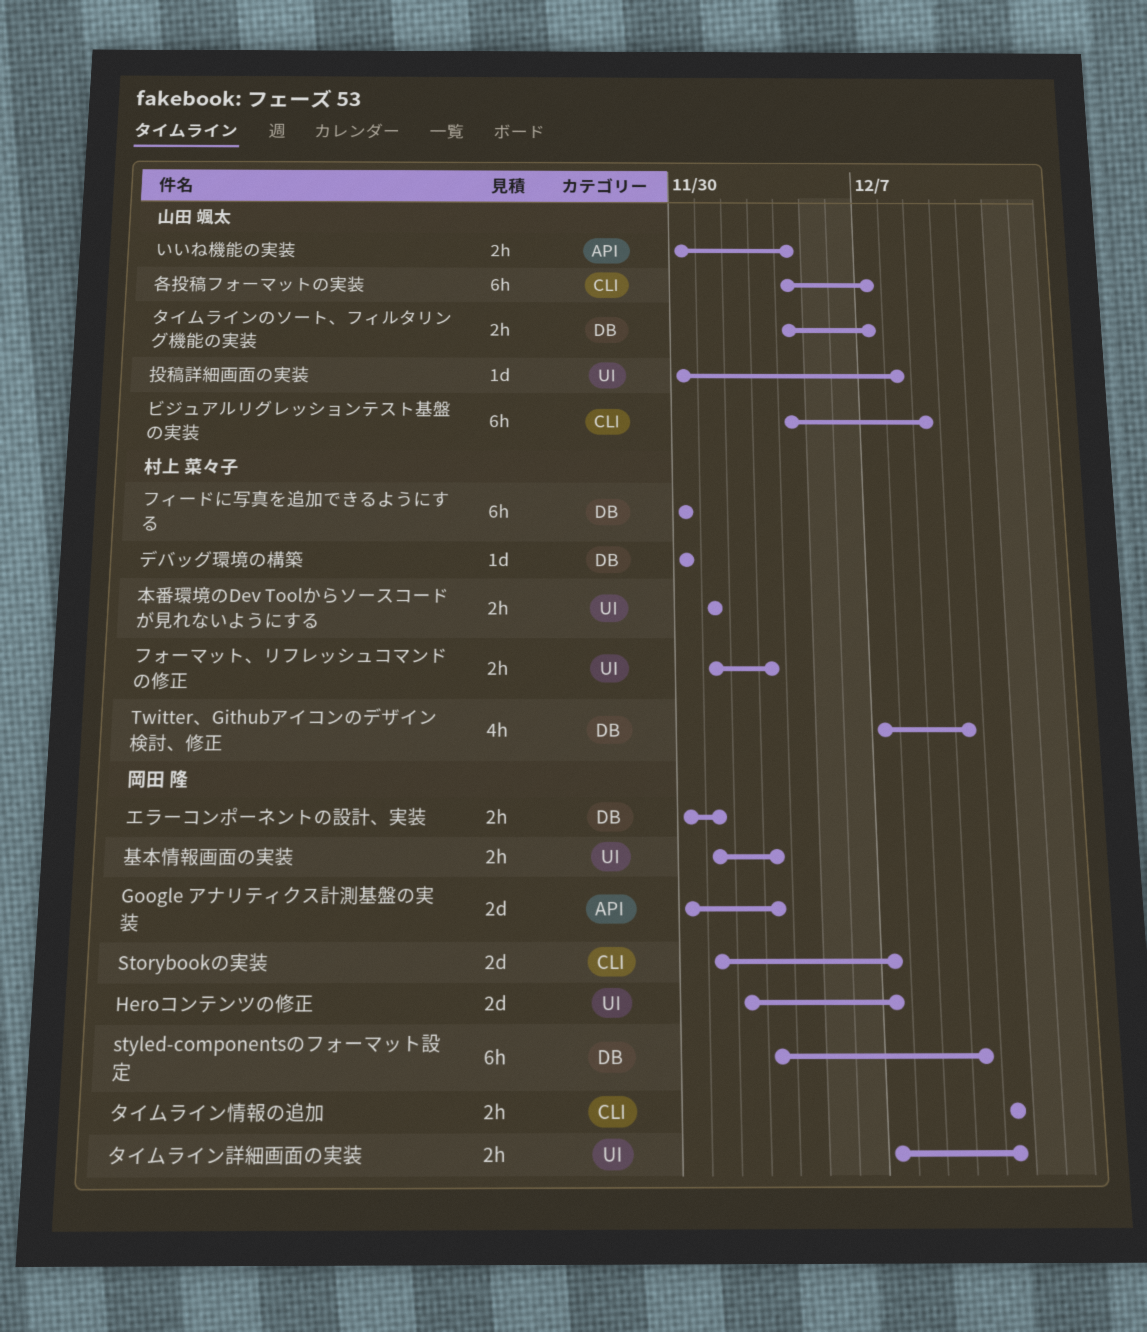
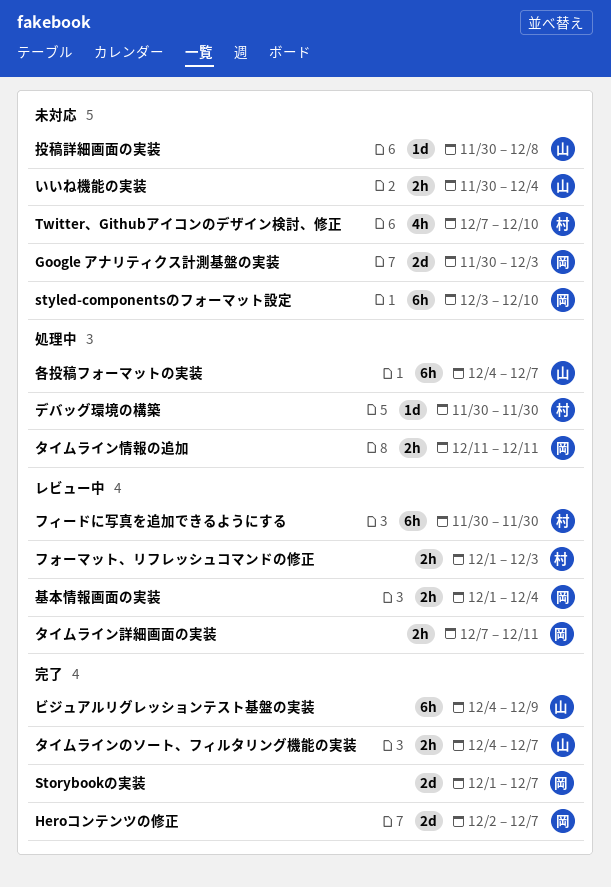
エラーコンポーネントの設計、実装: present -> none
基本情報画面の実装, due: Dec 3 -> Dec 4
本番環境のDev Toolからソースコードが見れないようにする: present -> none

